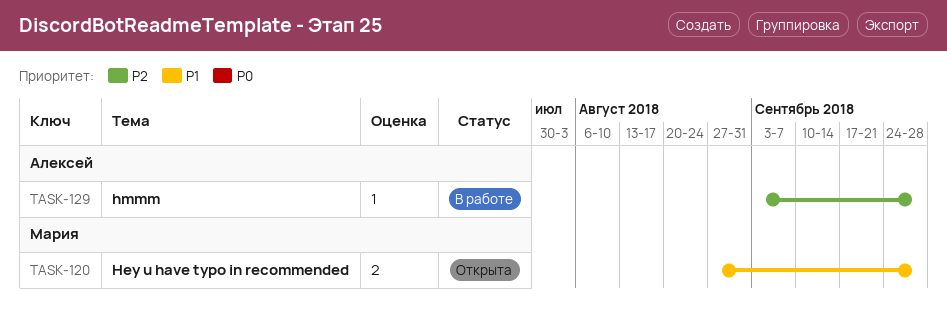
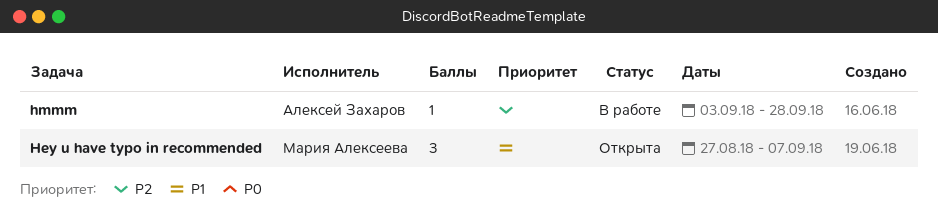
Hey u have typo in recommended, estimate: 2 -> 3
Hey u have typo in recommended, due: Sep 28 -> Sep 7

